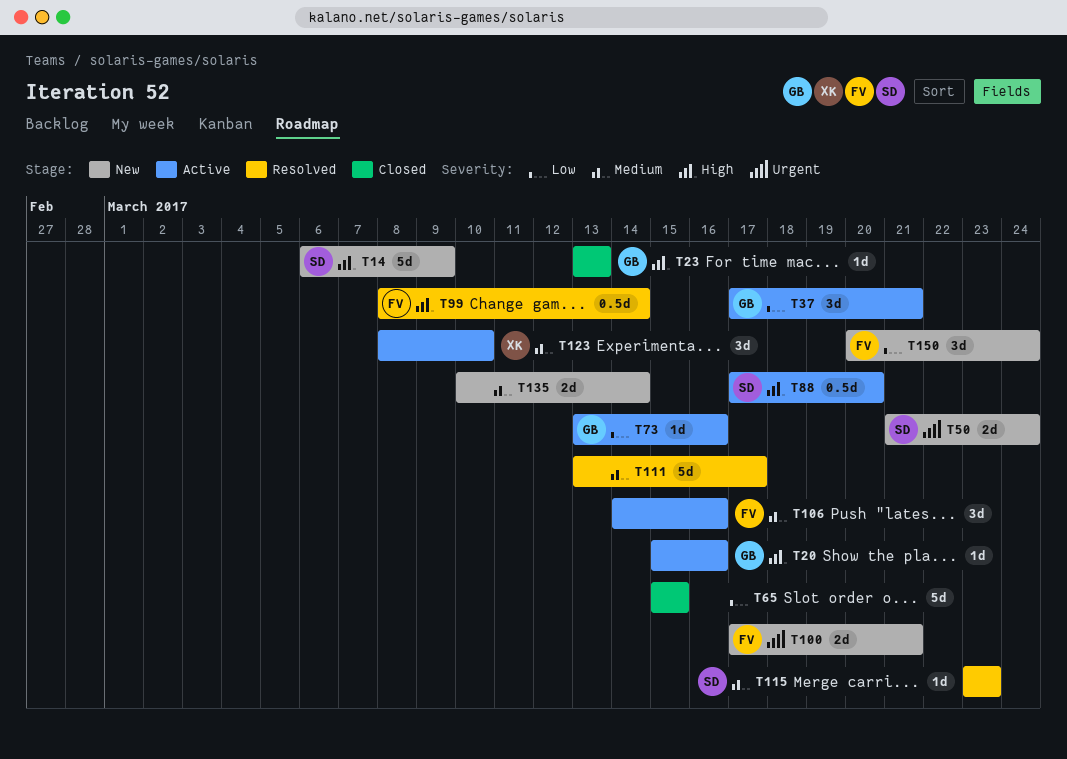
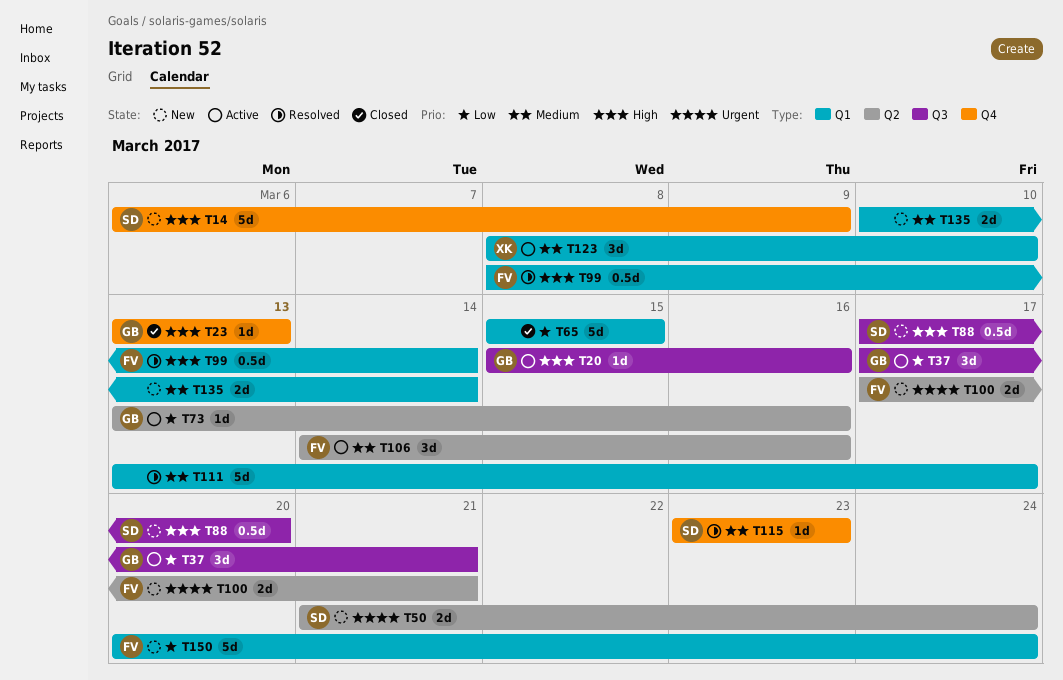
T88, status: Active -> New
T150, estimate: 3d -> 5d

